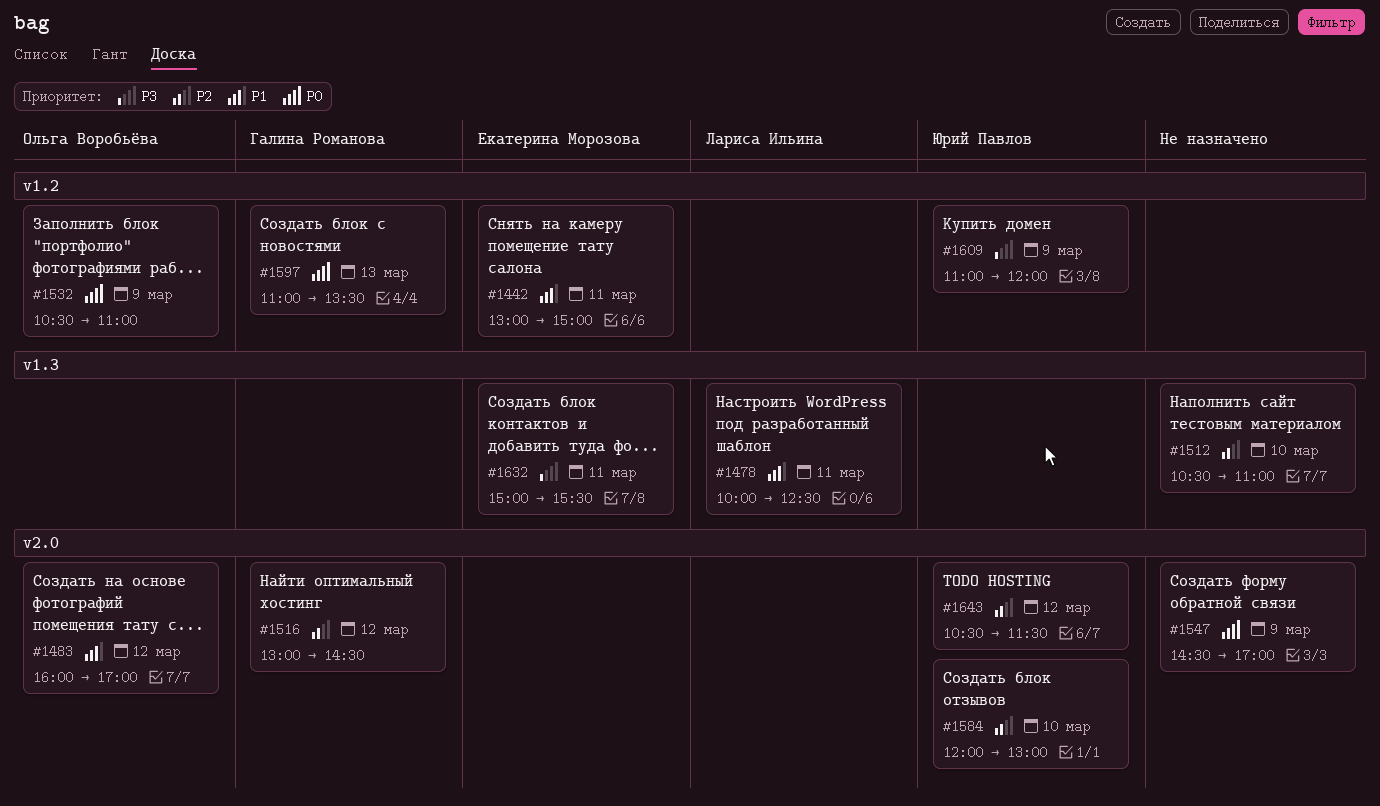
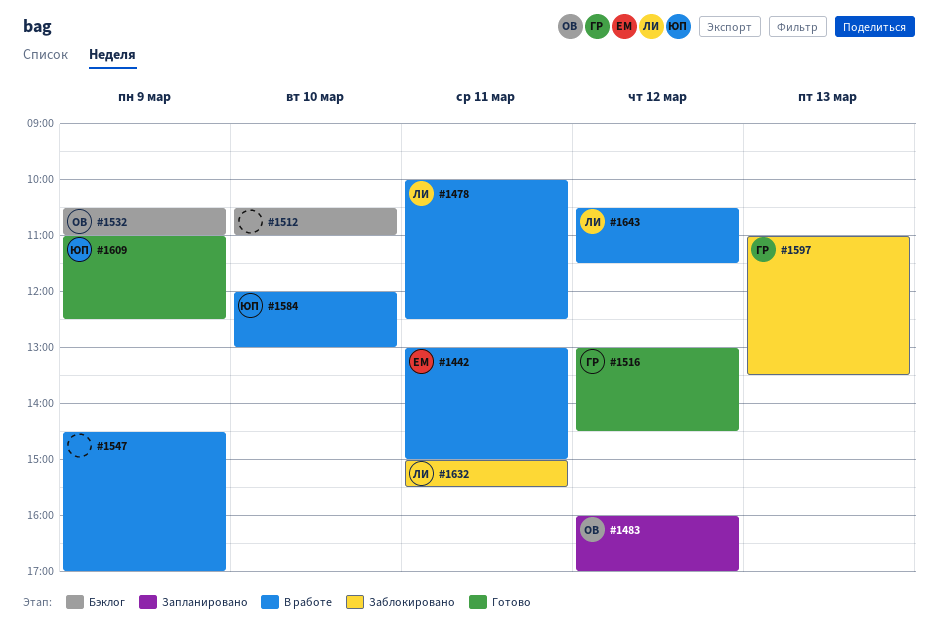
#1609, ends: 12:00 -> 12:30
#1632, owner: Екатерина Морозова -> Лариса Ильина
#1643, owner: Юрий Павлов -> Лариса Ильина

